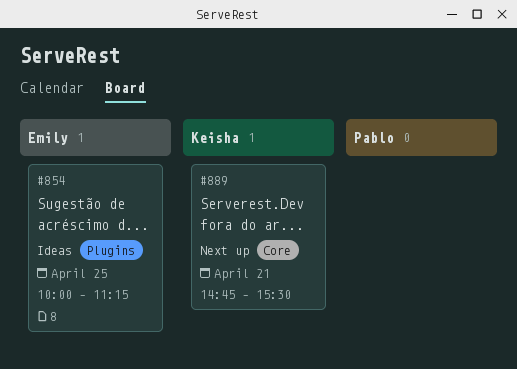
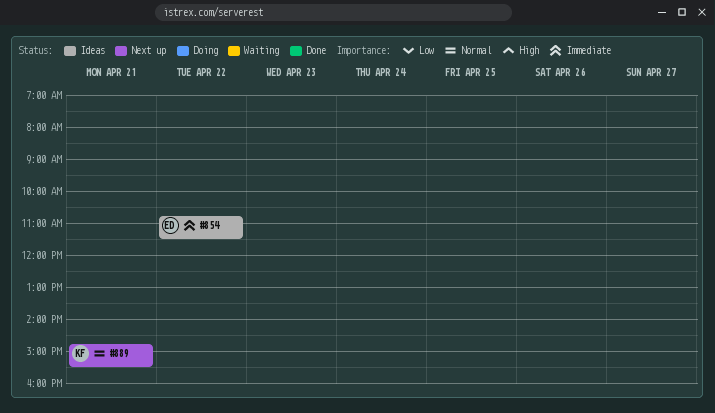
#854, day: Apr 25 -> Apr 22
#854, begins: 10:00 -> 10:45
#854, ends: 11:15 -> 11:30

